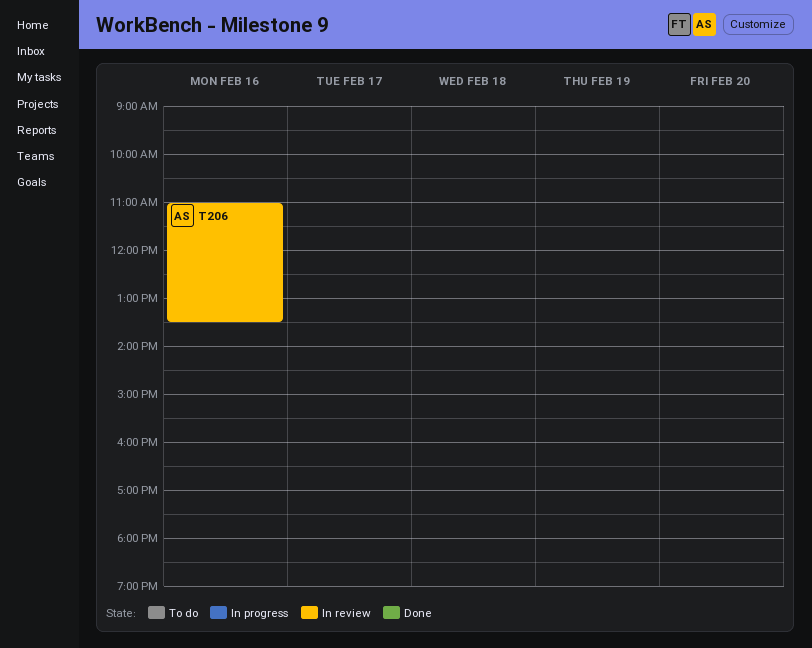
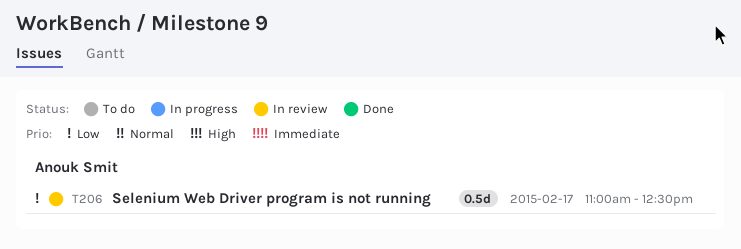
T206, day: Feb 16 -> Feb 17
T206, ends: 13:30 -> 12:30

